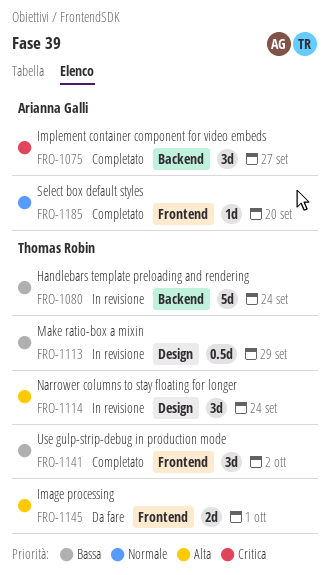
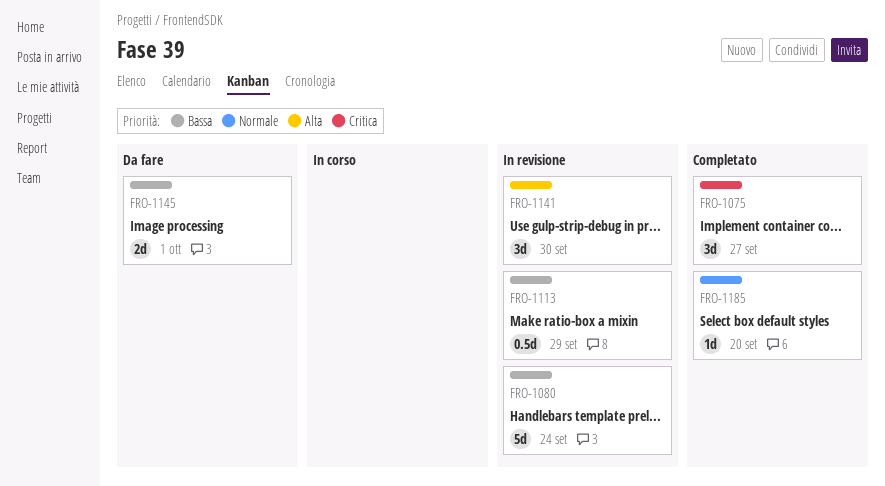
FRO-1114: present -> none
FRO-1141, status: Completato -> In revisione
FRO-1141, priority: Bassa -> Alta
FRO-1141, due: Oct 2 -> Sep 30
FRO-1145, priority: Alta -> Bassa

